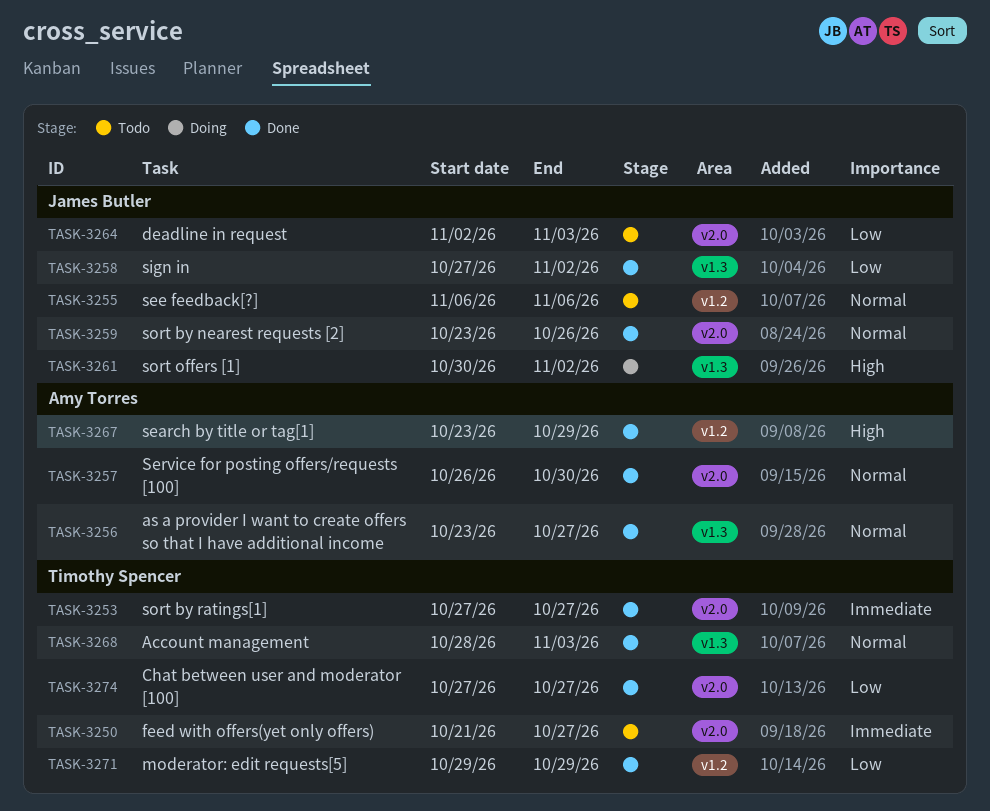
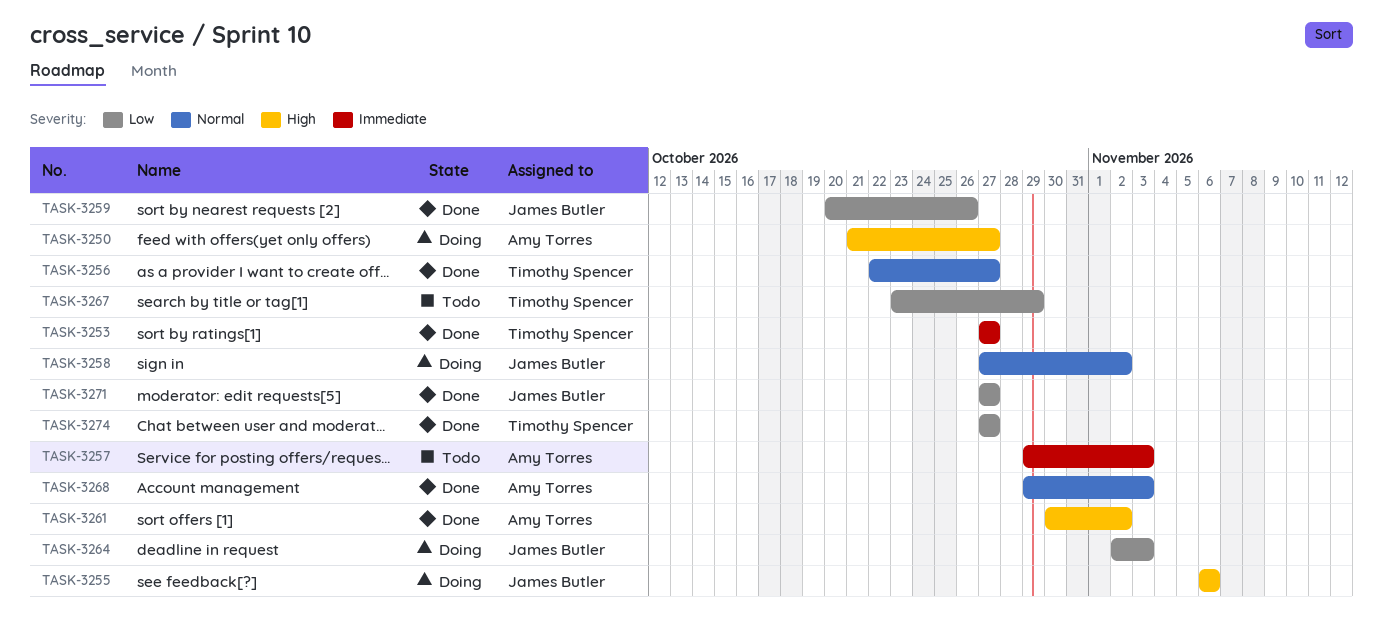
TASK-3250, status: Todo -> Doing
TASK-3250, owner: Timothy Spencer -> Amy Torres
TASK-3250, priority: Immediate -> High
TASK-3255, status: Todo -> Doing
TASK-3255, priority: Normal -> High
TASK-3256, owner: Amy Torres -> Timothy Spencer
TASK-3256, start: Oct 23 -> Oct 22
TASK-3257, status: Done -> Todo
TASK-3257, priority: Normal -> Immediate
TASK-3257, start: Oct 26 -> Oct 29
TASK-3257, due: Oct 30 -> Nov 3
TASK-3258, status: Done -> Doing
TASK-3258, priority: Low -> Normal
TASK-3259, priority: Normal -> Low
TASK-3259, start: Oct 23 -> Oct 20
TASK-3261, status: Doing -> Done
TASK-3261, owner: James Butler -> Amy Torres
TASK-3264, status: Todo -> Doing
TASK-3267, status: Done -> Todo
TASK-3267, owner: Amy Torres -> Timothy Spencer
TASK-3267, priority: High -> Low
TASK-3268, owner: Timothy Spencer -> Amy Torres
TASK-3268, start: Oct 28 -> Oct 29
TASK-3271, owner: Timothy Spencer -> James Butler
TASK-3271, start: Oct 29 -> Oct 27
TASK-3271, due: Oct 29 -> Oct 27

